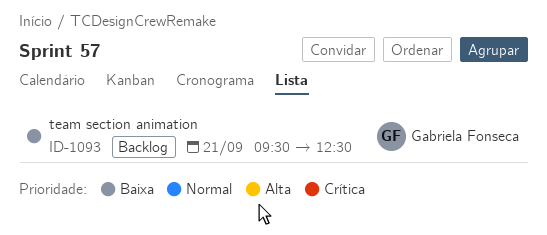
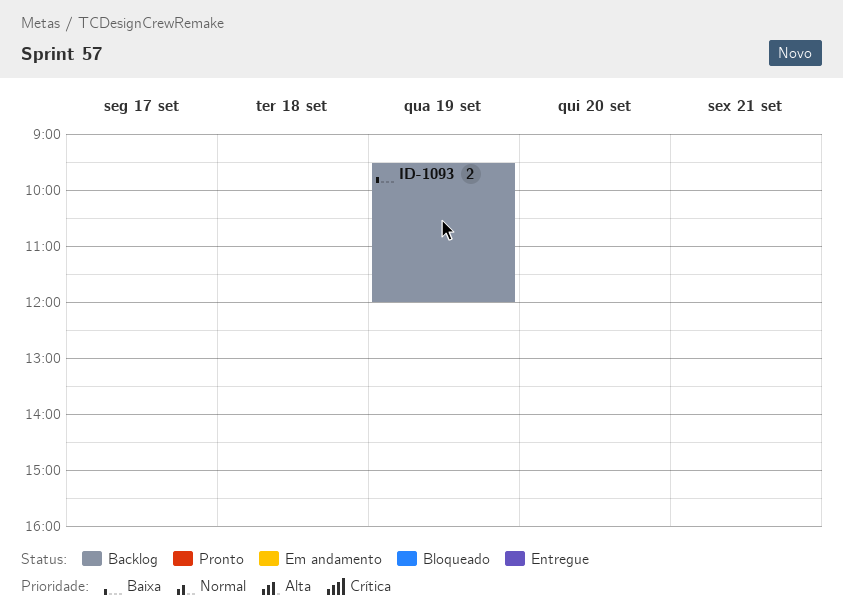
ID-1093, day: Sep 21 -> Sep 19
ID-1093, ends: 12:30 -> 12:00

